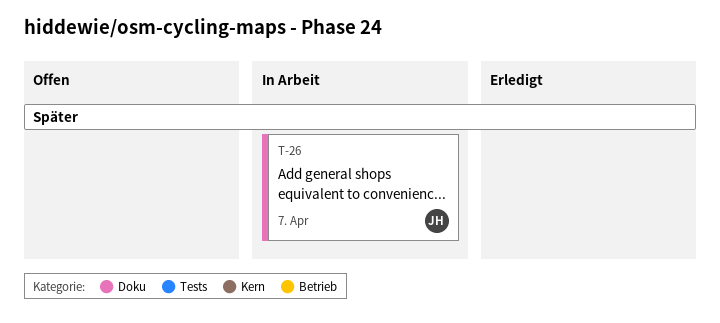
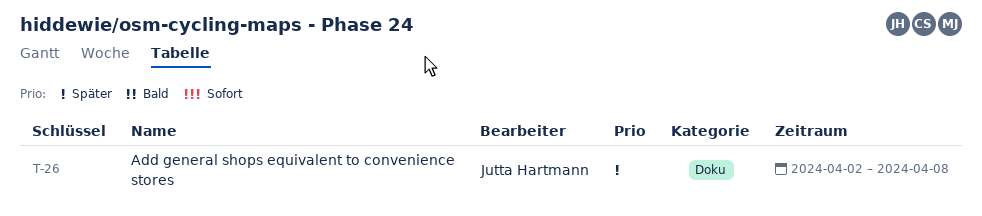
T-26, due: Apr 7 -> Apr 8

